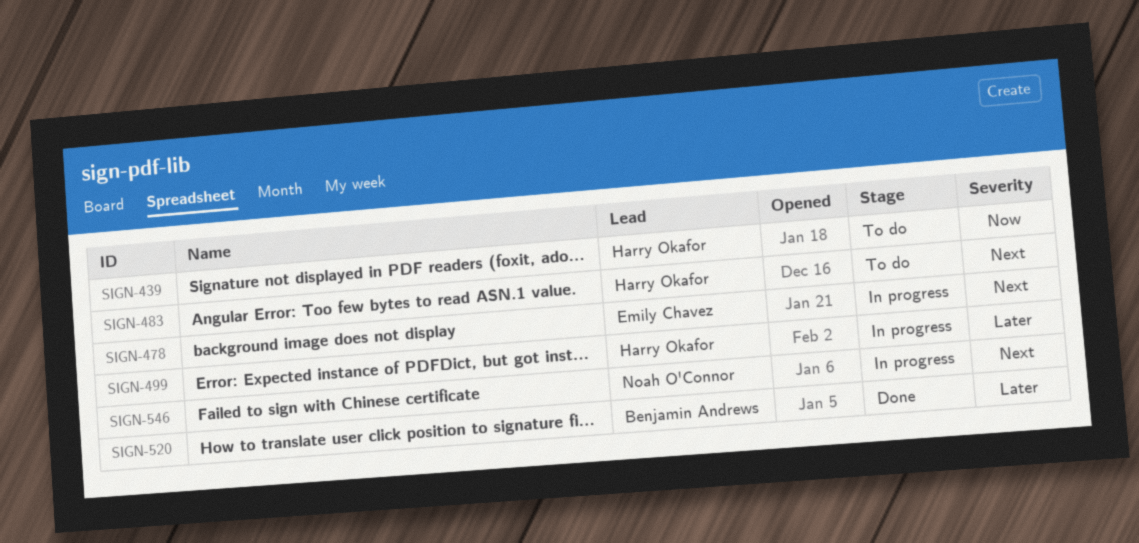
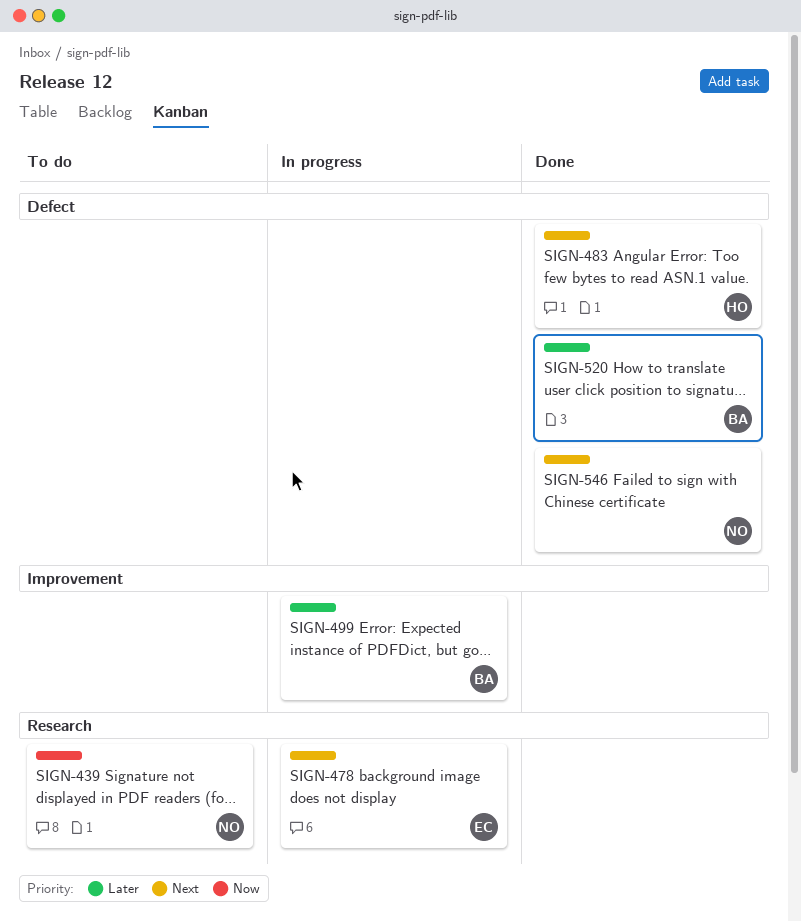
SIGN-439, owner: Harry Okafor -> Noah O'Connor
SIGN-483, status: To do -> Done
SIGN-499, owner: Harry Okafor -> Benjamin Andrews
SIGN-546, status: In progress -> Done

